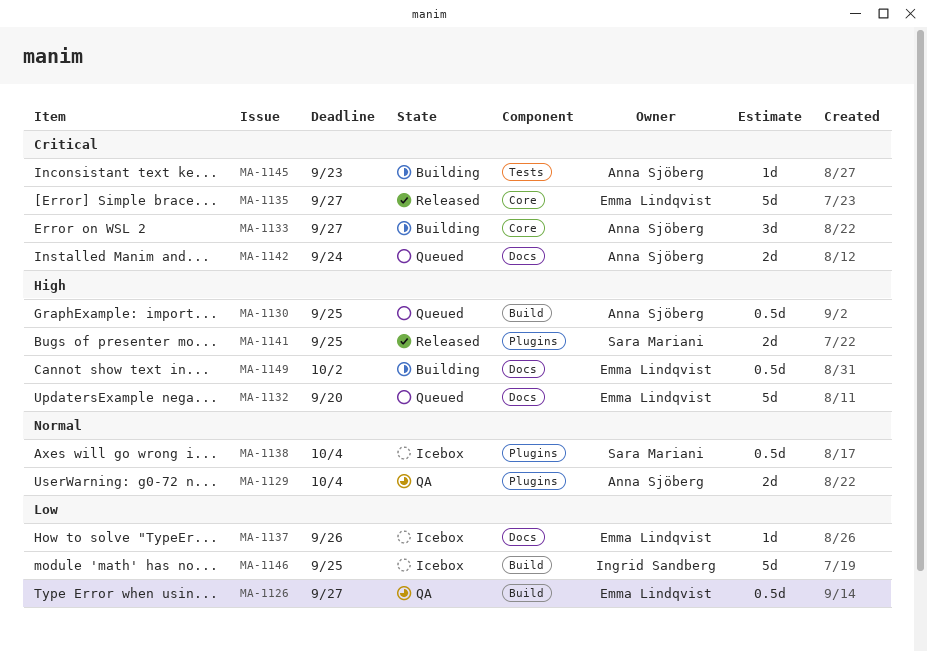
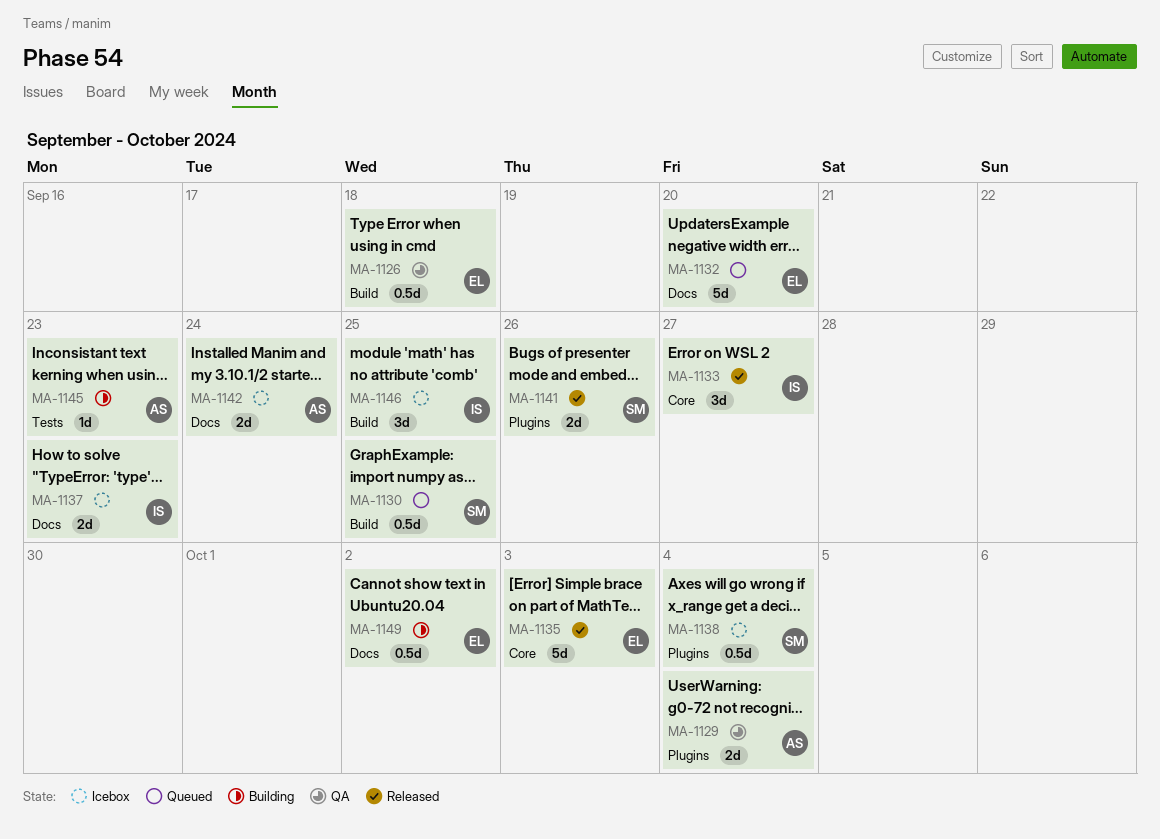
MA-1126, due: Sep 27 -> Sep 18
MA-1130, owner: Anna Sjöberg -> Sara Mariani
MA-1133, status: Building -> Released
MA-1133, owner: Anna Sjöberg -> Ingrid Sandberg
MA-1135, due: Sep 27 -> Oct 3
MA-1137, owner: Emma Lindqvist -> Ingrid Sandberg
MA-1137, estimate: 1d -> 2d
MA-1137, due: Sep 26 -> Sep 23
MA-1141, due: Sep 25 -> Sep 26
MA-1142, status: Queued -> Icebox
MA-1146, estimate: 5d -> 3d

